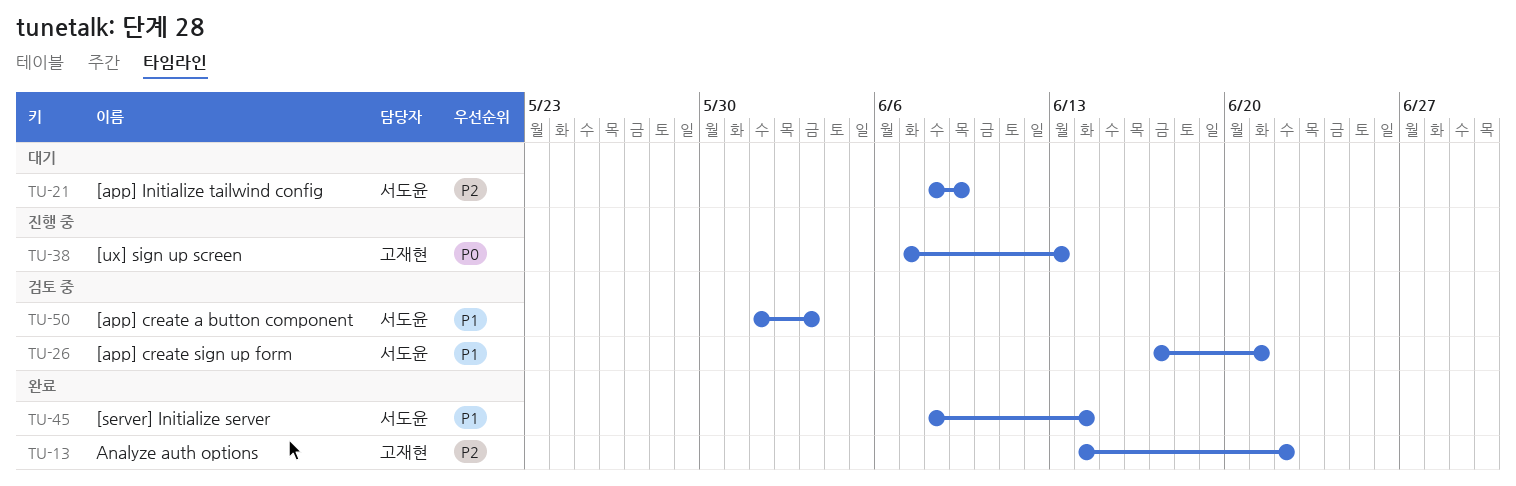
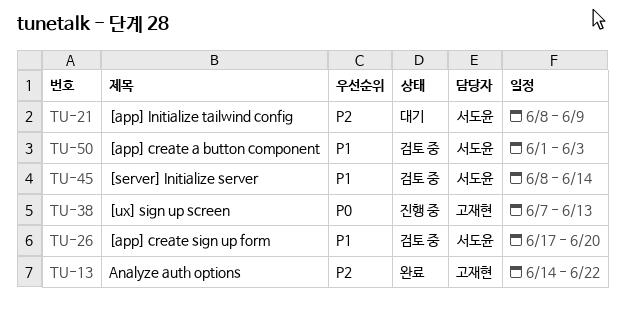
TU-26, due: Jun 21 -> Jun 20
TU-45, status: 완료 -> 검토 중

